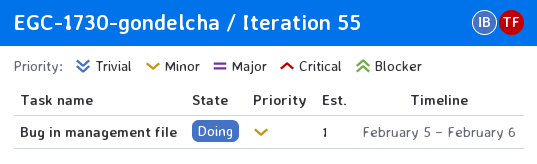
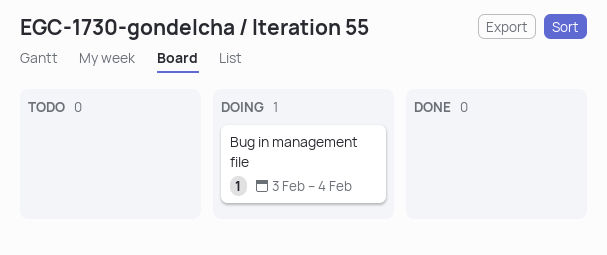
Bug in management file, start: Feb 5 -> Feb 3
Bug in management file, due: Feb 6 -> Feb 4

